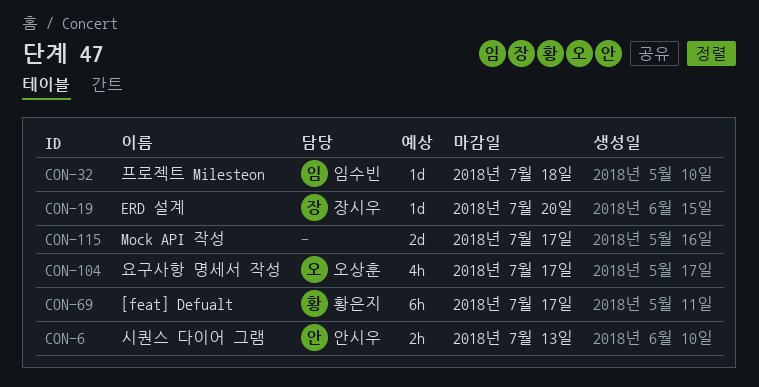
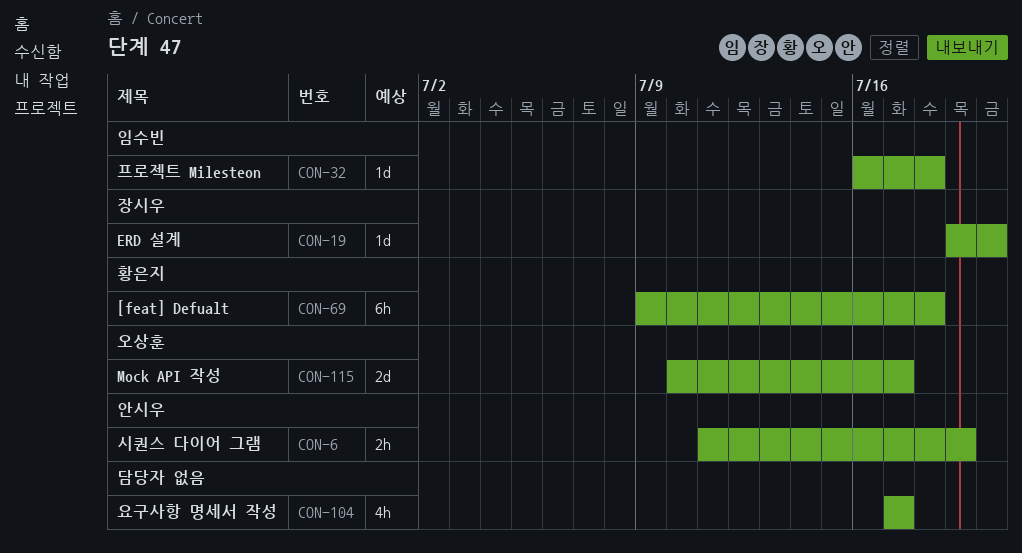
CON-6, due: Jul 13 -> Jul 19
CON-69, due: Jul 17 -> Jul 18
CON-104, owner: 오상훈 -> none
CON-115, owner: none -> 오상훈

